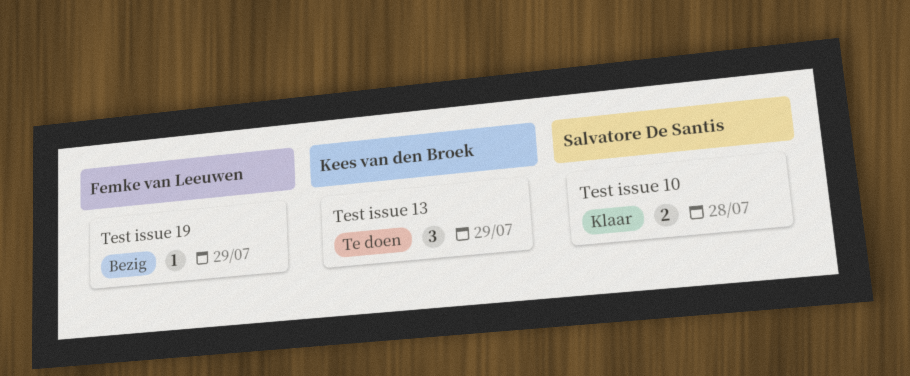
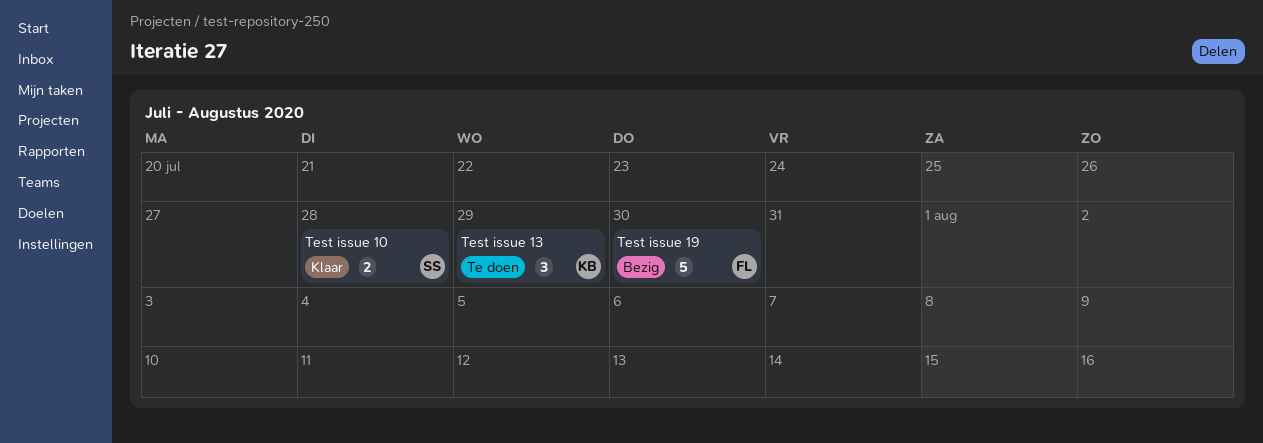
Test issue 19, estimate: 1 -> 5
Test issue 19, due: Jul 29 -> Jul 30

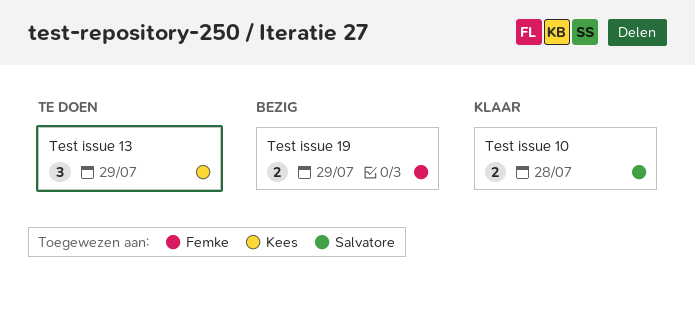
Test issue 19, estimate: 5 -> 2
Test issue 19, due: Jul 30 -> Jul 29

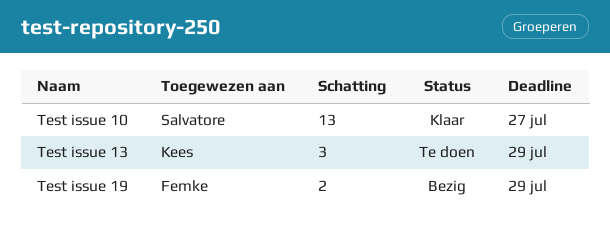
Test issue 10, estimate: 2 -> 13
Test issue 10, due: Jul 28 -> Jul 27

